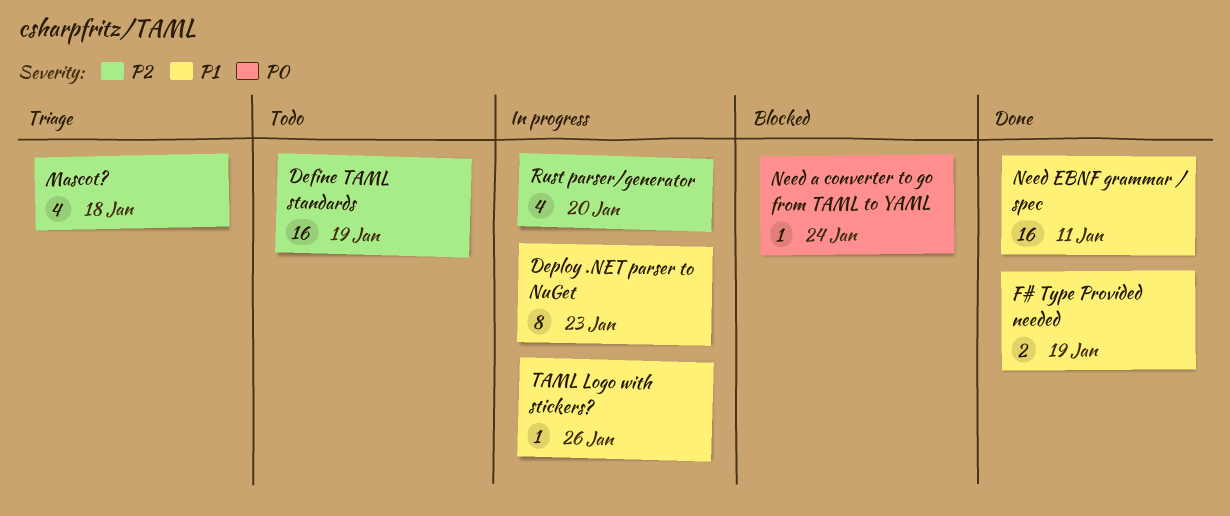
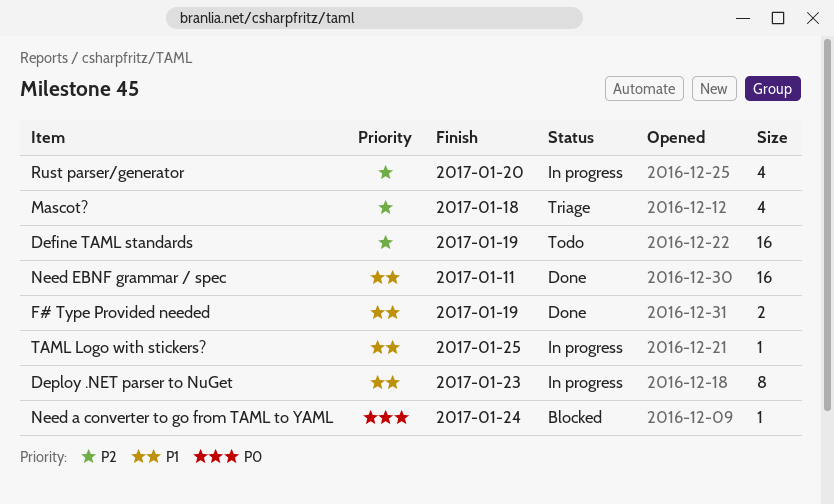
TAML Logo with stickers?, due: Jan 26 -> Jan 25

